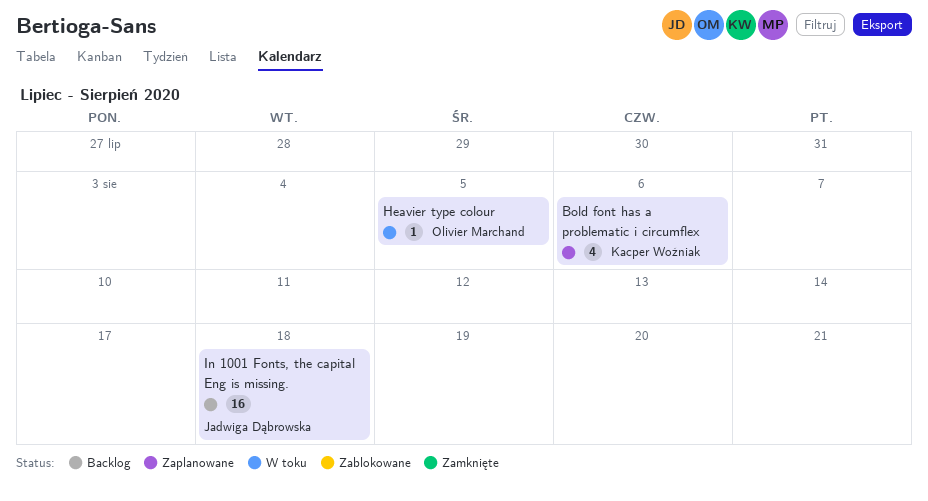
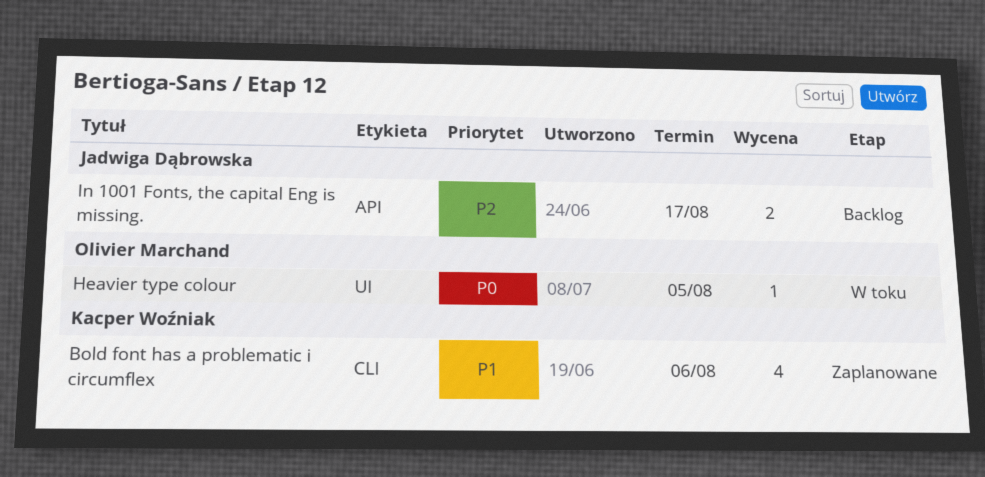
In 1001 Fonts, the capital Eng is missing., estimate: 16 -> 2
In 1001 Fonts, the capital Eng is missing., due: Aug 18 -> Aug 17

